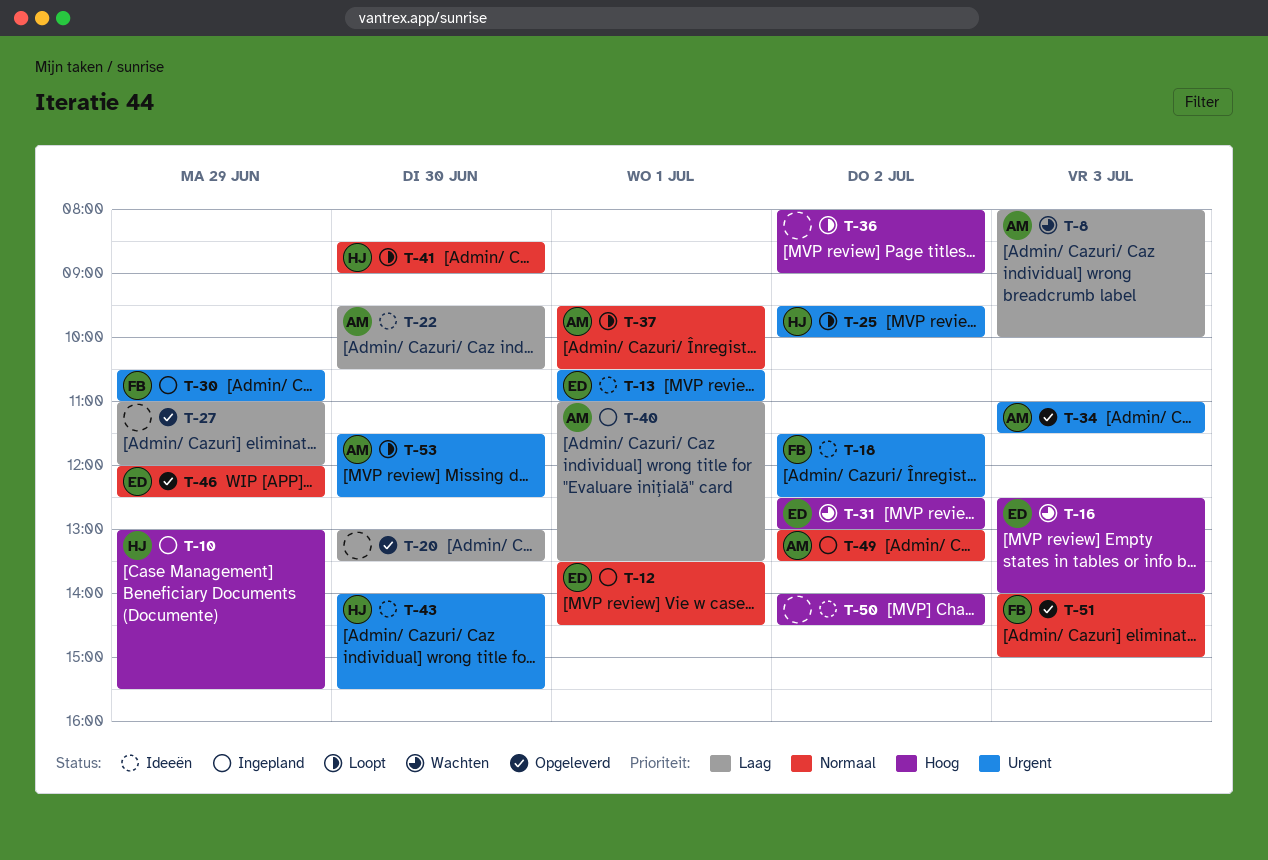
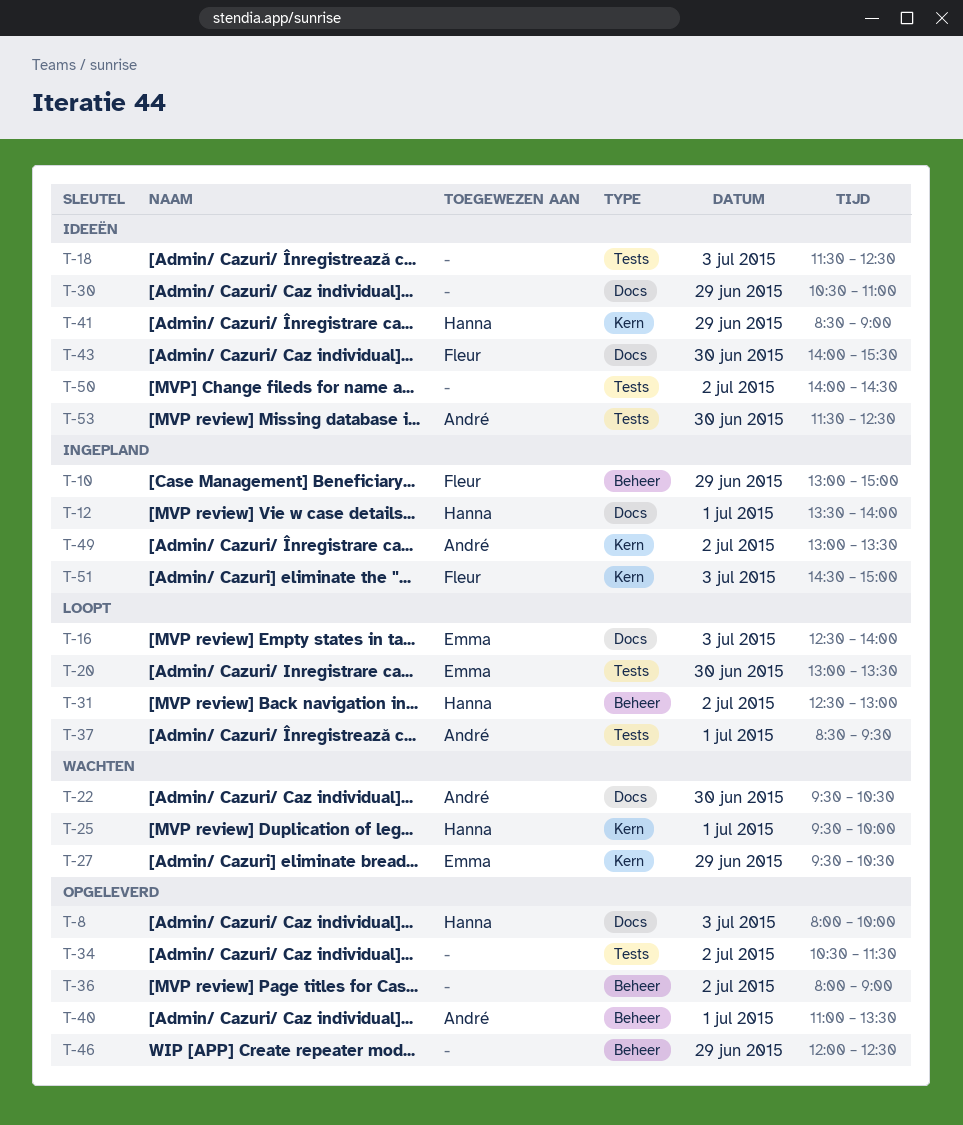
T-8, status: Wachten -> Opgeleverd
T-8, owner: André -> Hanna
T-10, owner: Hanna -> Fleur
T-10, ends: 15:30 -> 15:00
T-12, owner: Emma -> Hanna
T-12, ends: 14:30 -> 14:00
T-13: present -> none
T-16, status: Wachten -> Loopt
T-18, owner: Fleur -> none
T-18, day: Jul 2 -> Jul 3
T-20, status: Opgeleverd -> Loopt
T-20, owner: none -> Emma
T-22, status: Ideeën -> Wachten
T-25, status: Loopt -> Wachten
T-25, day: Jul 2 -> Jul 1
T-27, status: Opgeleverd -> Wachten
T-27, owner: none -> Emma
T-27, begins: 11:00 -> 09:30
T-27, ends: 12:00 -> 10:30
T-30, status: Ingepland -> Ideeën
T-30, owner: Fleur -> none
T-31, status: Wachten -> Loopt
T-31, owner: Emma -> Hanna
T-34, owner: André -> none
T-34, day: Jul 3 -> Jul 2
T-34, begins: 11:00 -> 10:30
T-36, status: Loopt -> Opgeleverd
T-37, begins: 09:30 -> 08:30
T-37, ends: 10:30 -> 09:30
T-40, status: Ingepland -> Opgeleverd
T-41, status: Loopt -> Ideeën
T-41, day: Jun 30 -> Jun 29
T-43, owner: Hanna -> Fleur
T-46, owner: Emma -> none
T-51, status: Opgeleverd -> Ingepland
T-51, begins: 14:00 -> 14:30
T-53, status: Loopt -> Ideeën

